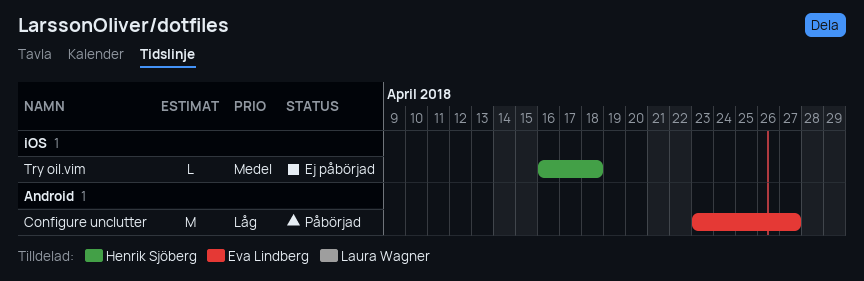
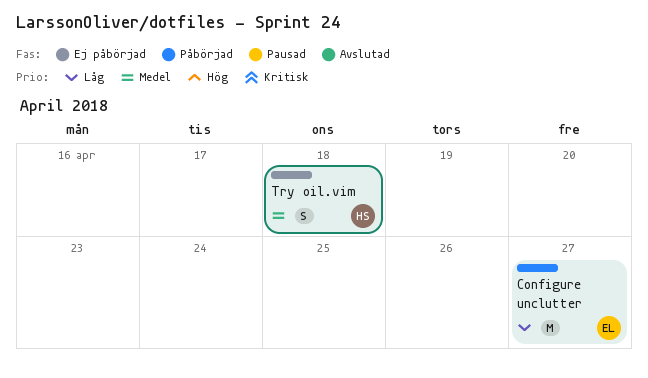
Try oil.vim, estimate: L -> S

